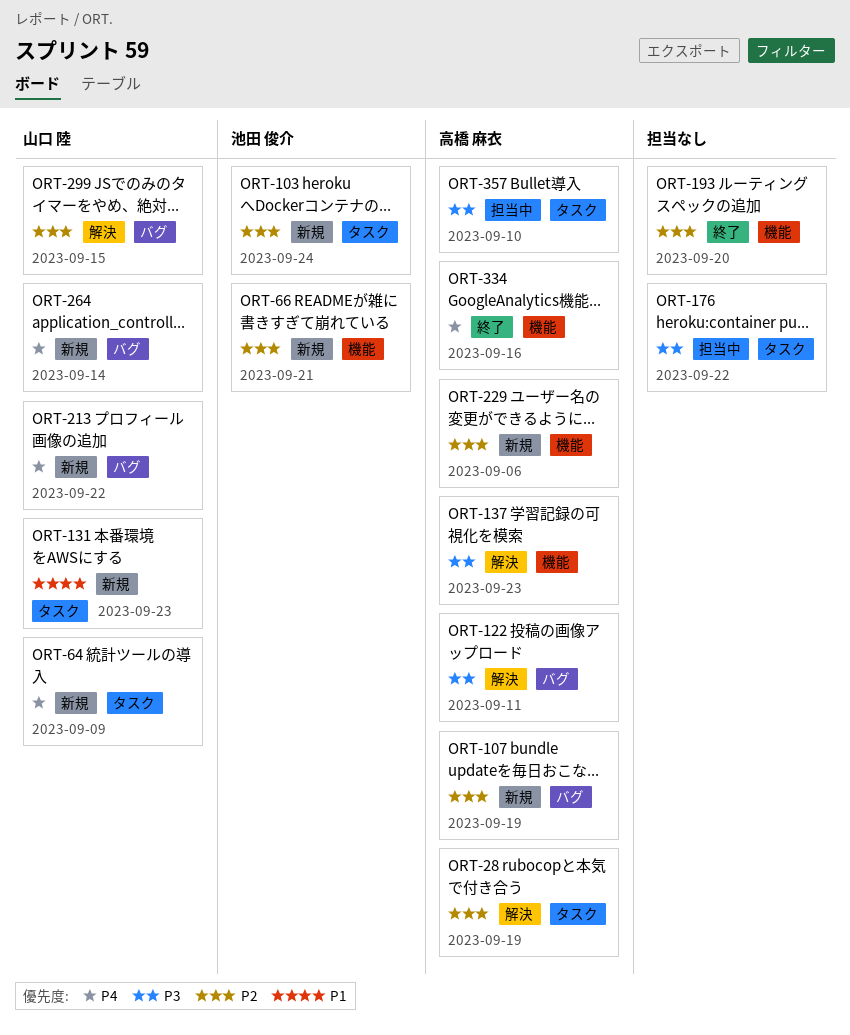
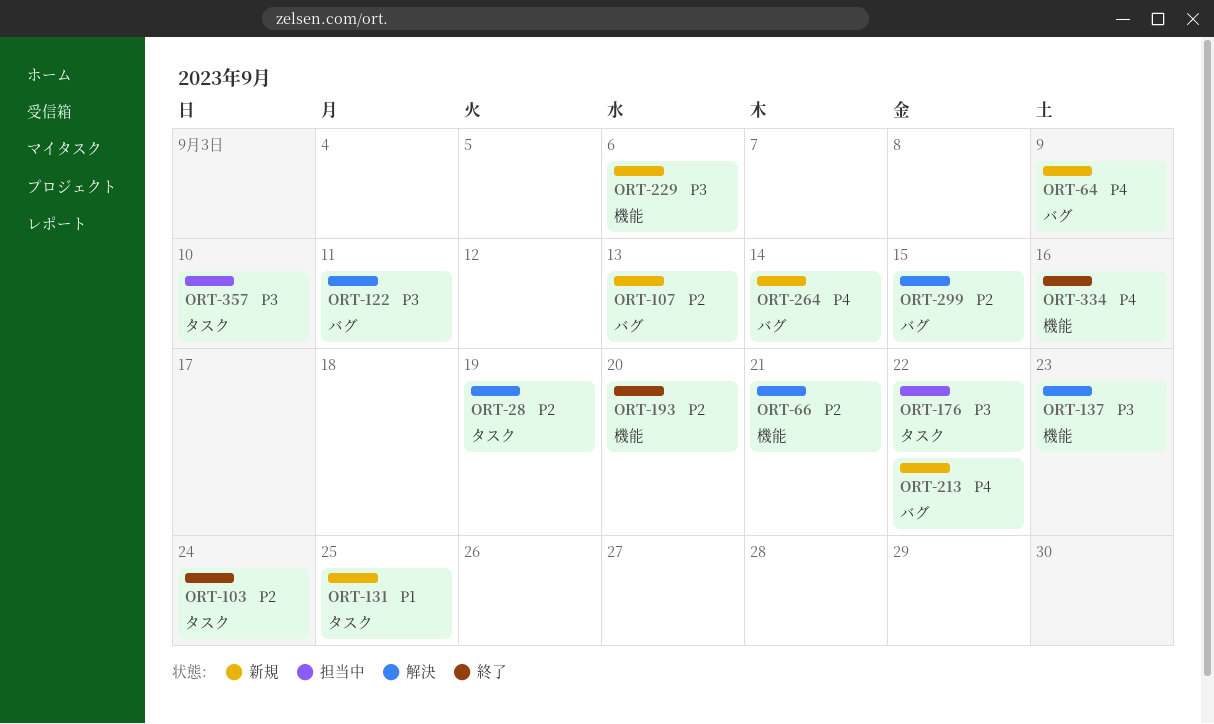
ORT-64, label: タスク -> バグ
ORT-66, status: 新規 -> 解決
ORT-103, status: 新規 -> 終了
ORT-107, due: Sep 19 -> Sep 13
ORT-131, due: Sep 23 -> Sep 25
ORT-229, priority: P2 -> P3

